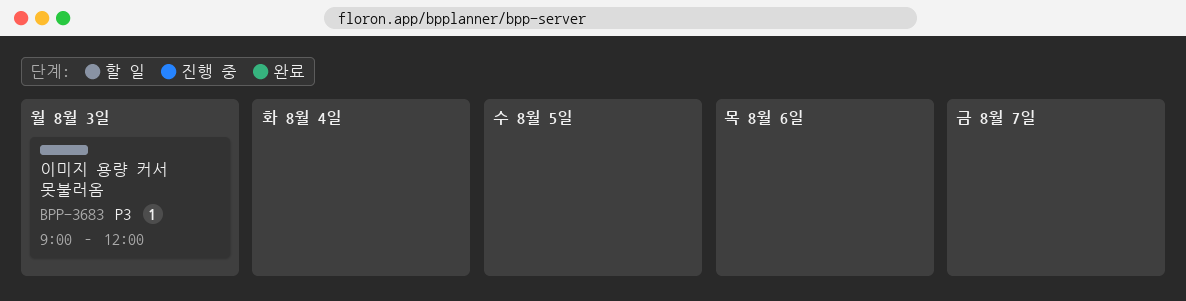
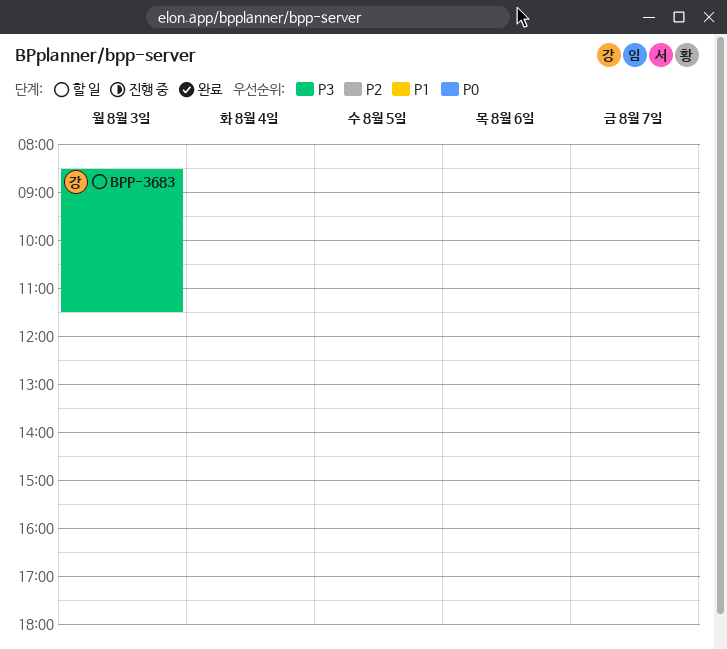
BPP-3683, begins: 09:00 -> 08:30
BPP-3683, ends: 12:00 -> 11:30

